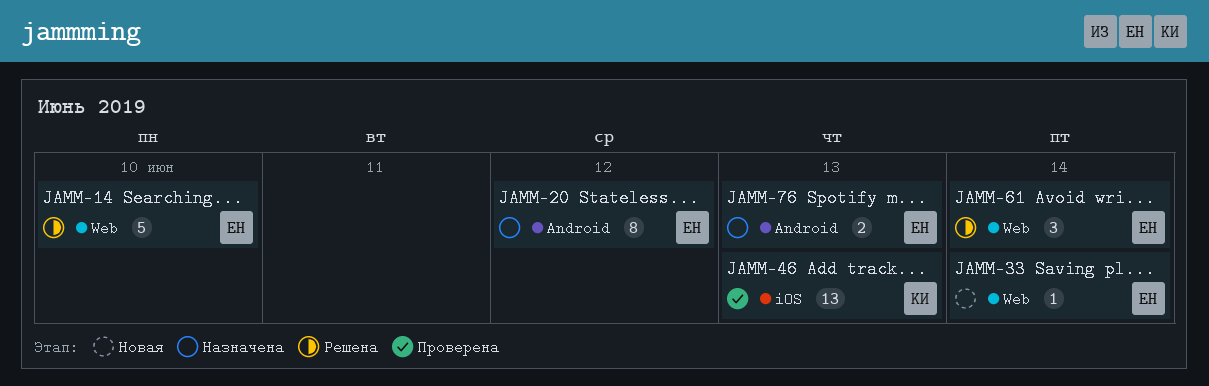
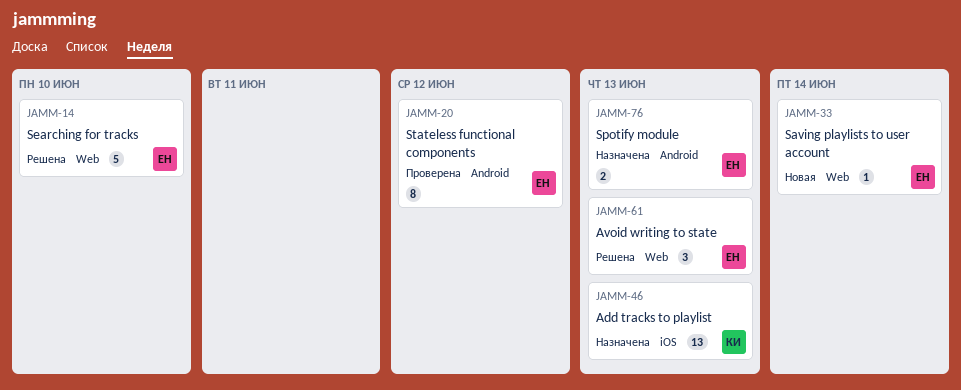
JAMM-20, status: Назначена -> Проверена
JAMM-46, status: Проверена -> Назначена
JAMM-61, due: Jun 14 -> Jun 13

